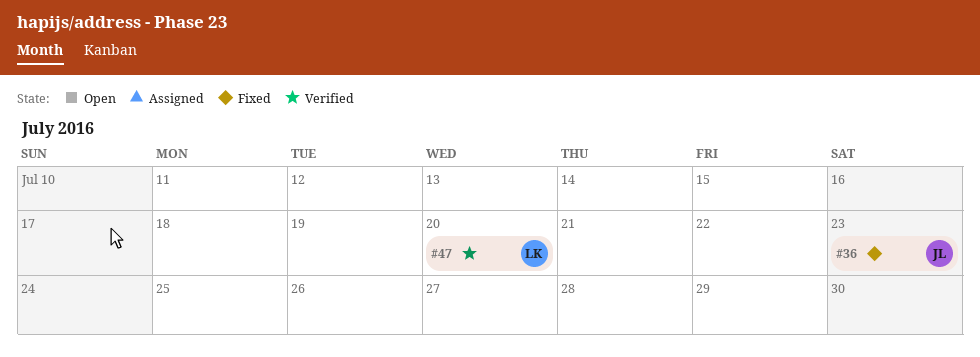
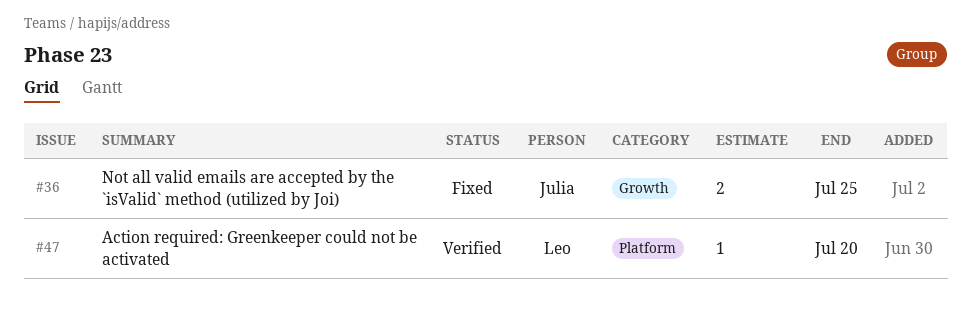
#36, due: Jul 23 -> Jul 25

